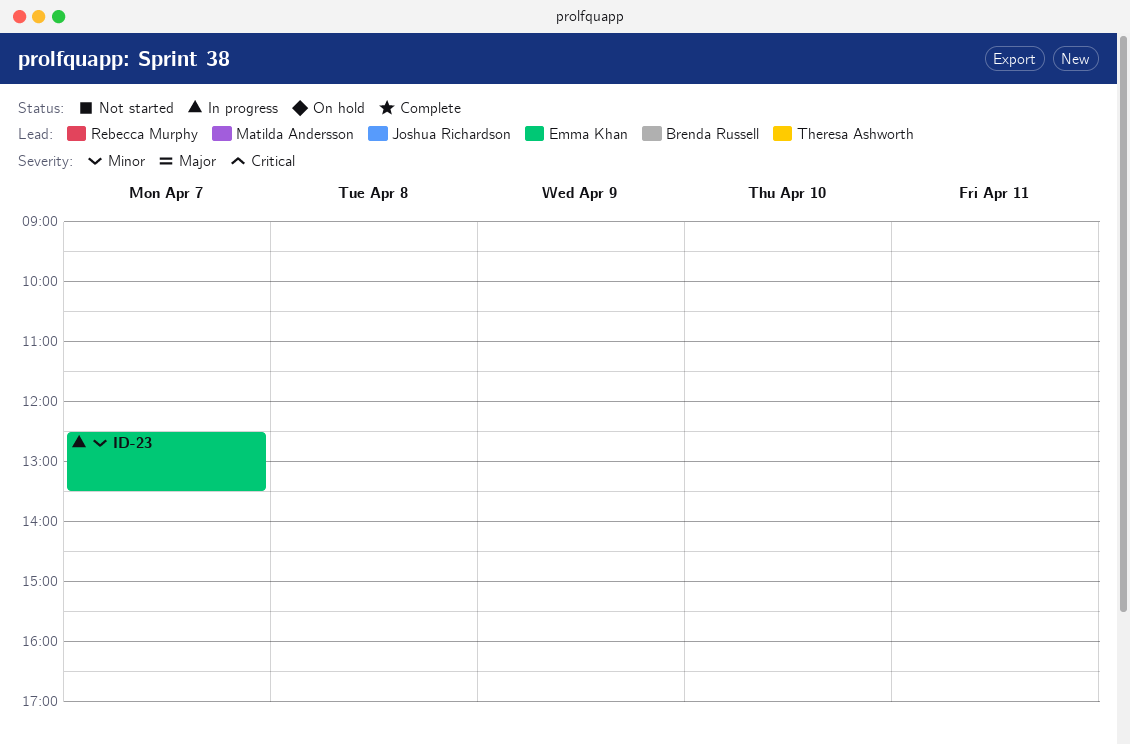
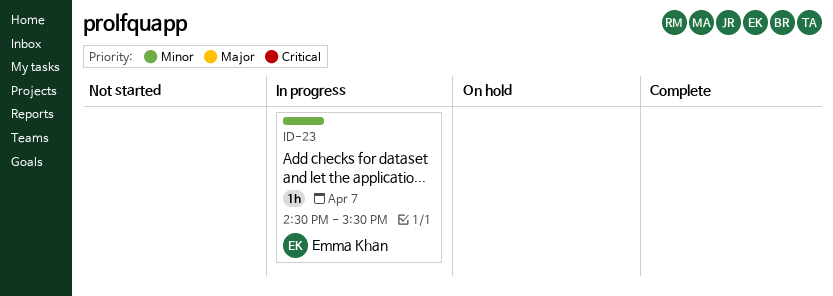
ID-23, begins: 12:30 -> 14:30
ID-23, ends: 13:30 -> 15:30

